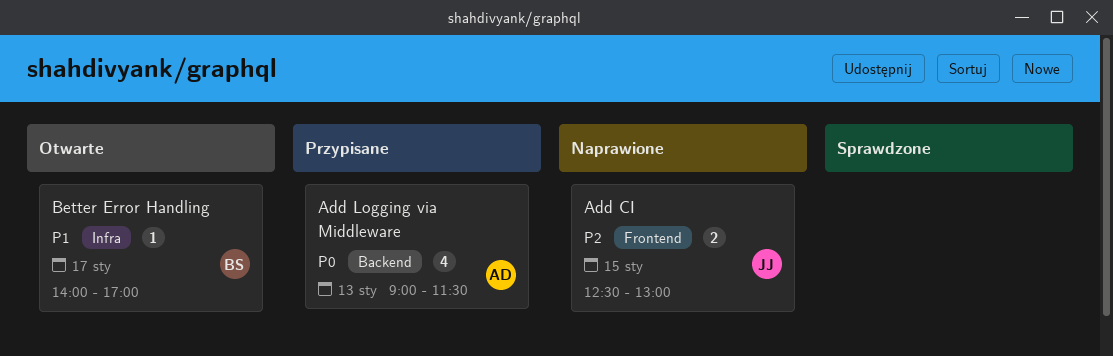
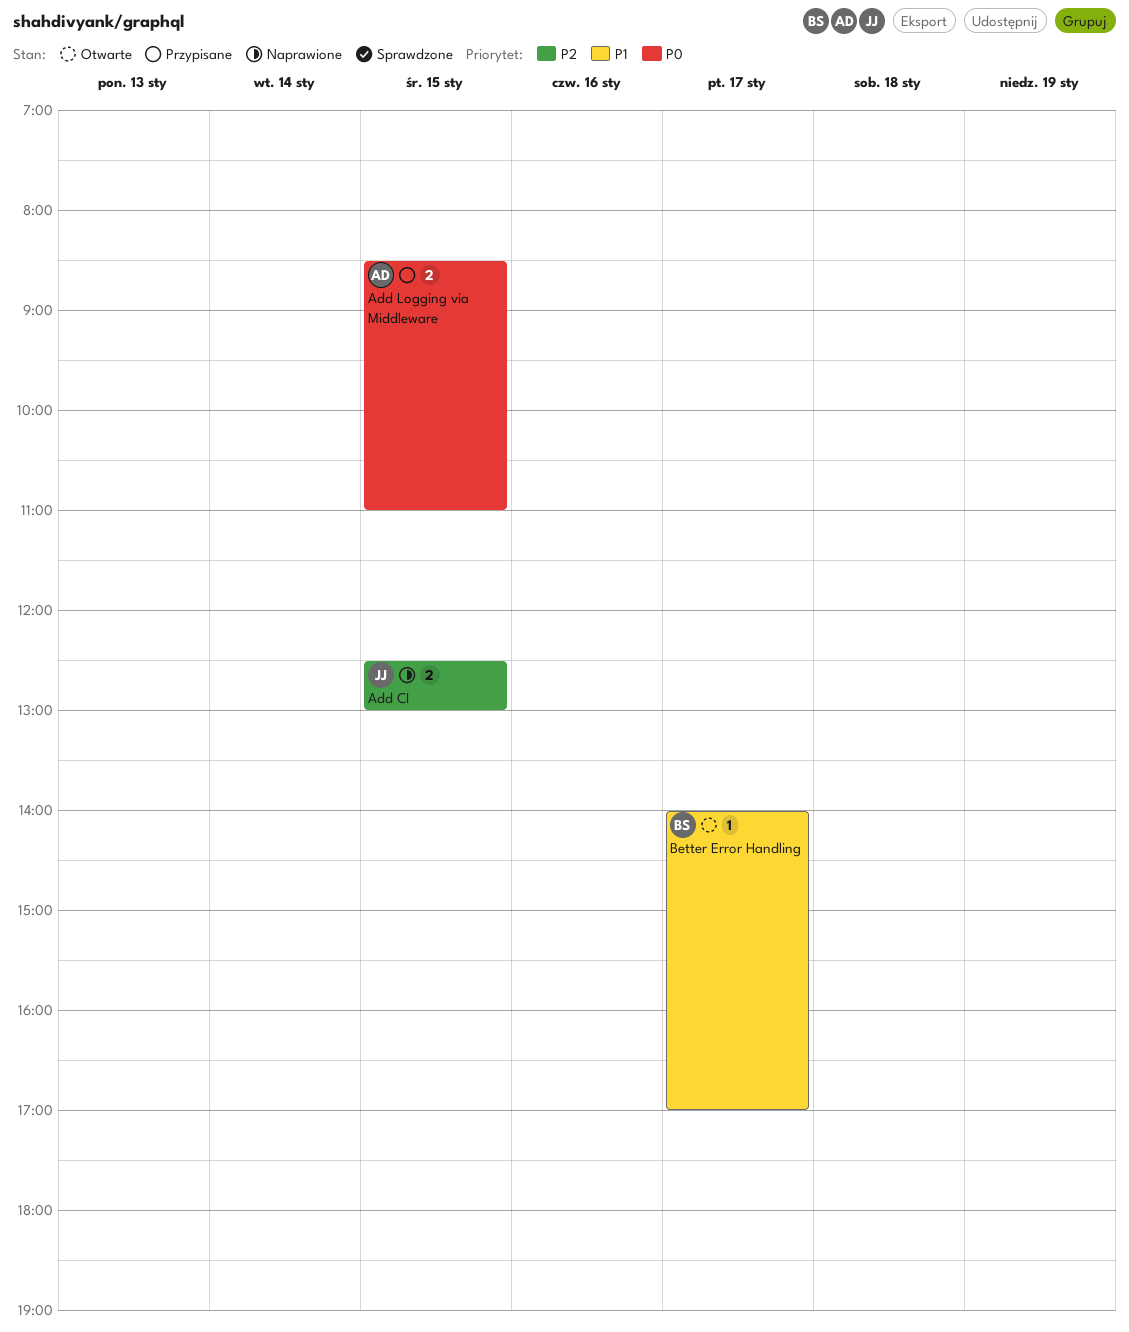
Add Logging via Middleware, estimate: 4 -> 2
Add Logging via Middleware, day: Jan 13 -> Jan 15
Add Logging via Middleware, begins: 09:00 -> 08:30
Add Logging via Middleware, ends: 11:30 -> 11:00

